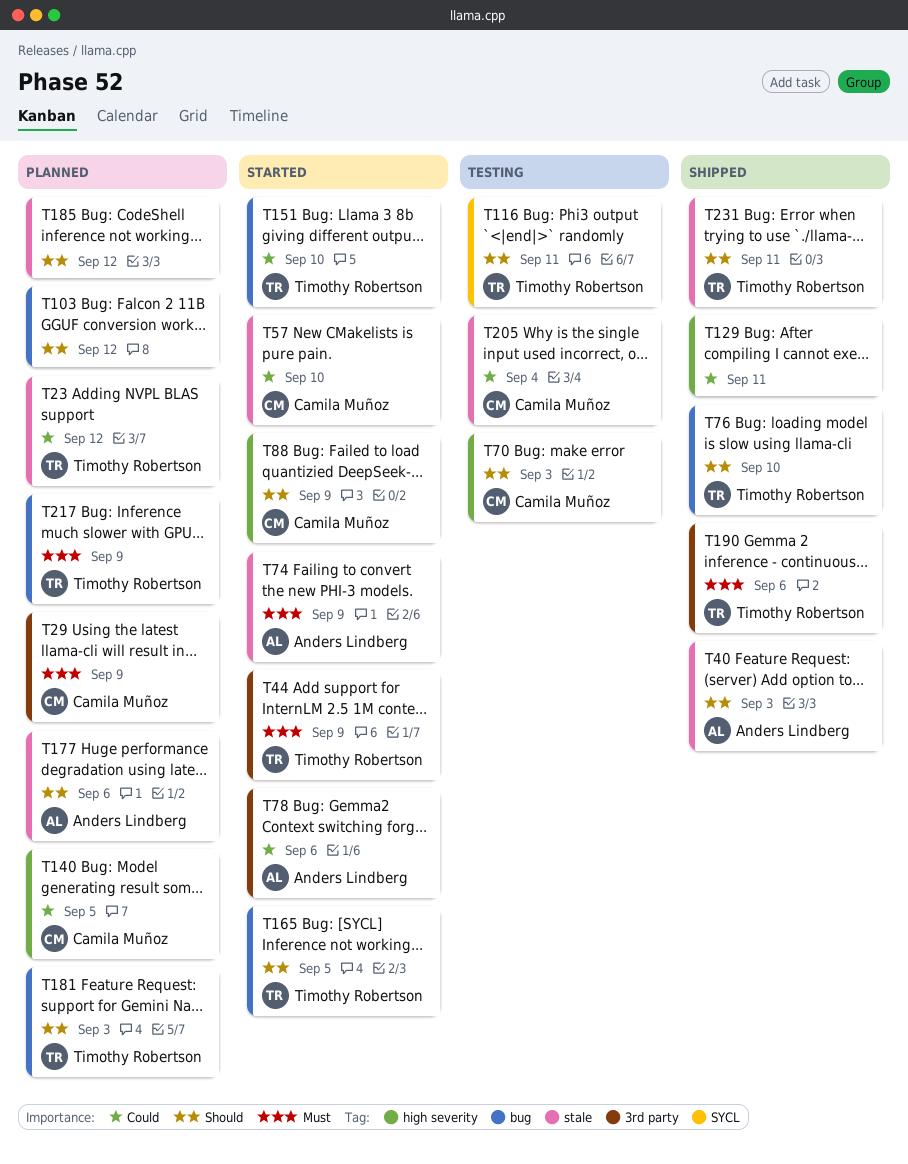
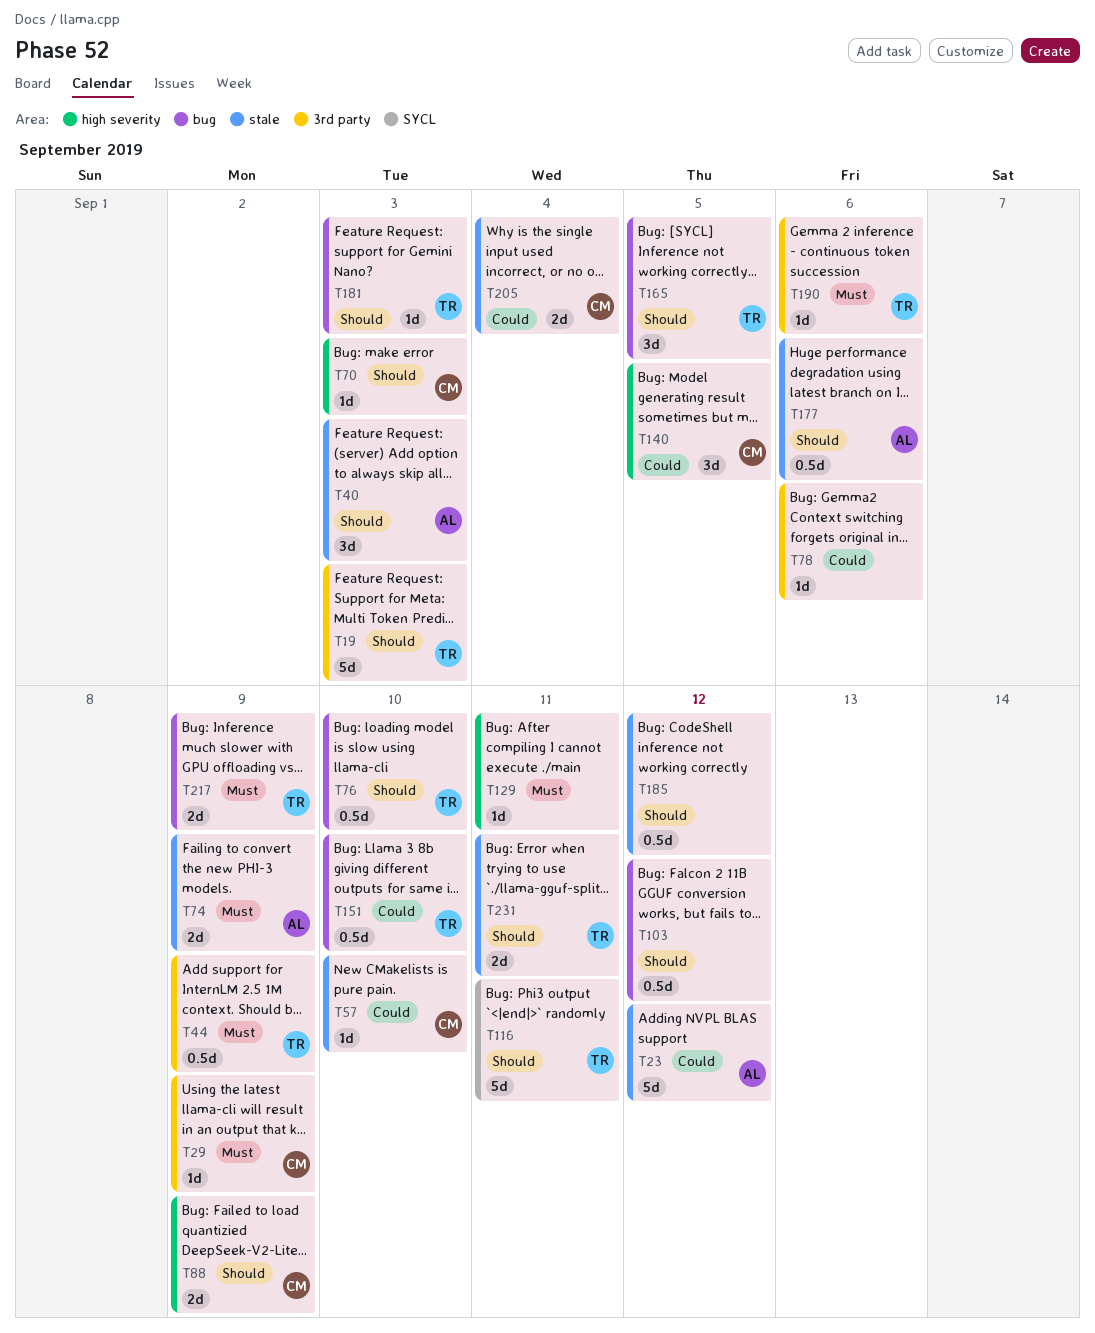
T19: none -> present
T23, owner: Timothy Robertson -> Anders Lindberg
T78, owner: Anders Lindberg -> none
T129, priority: Could -> Must

